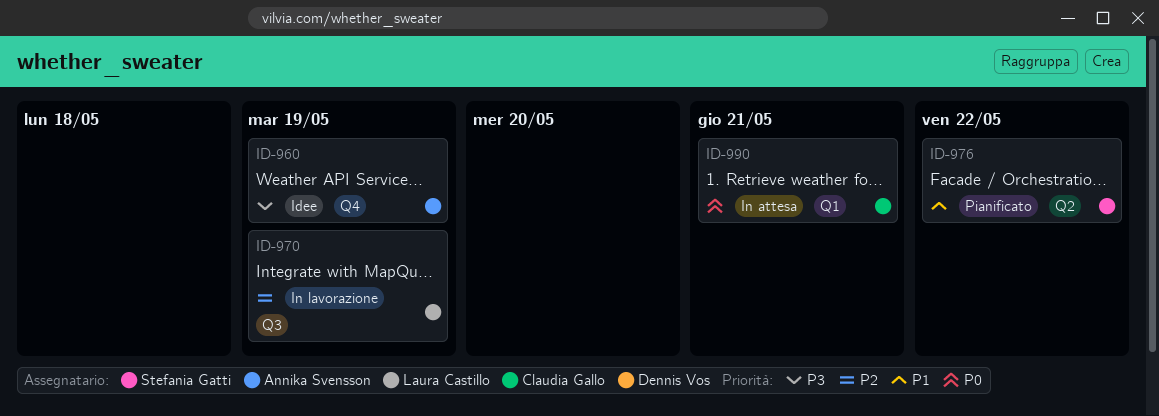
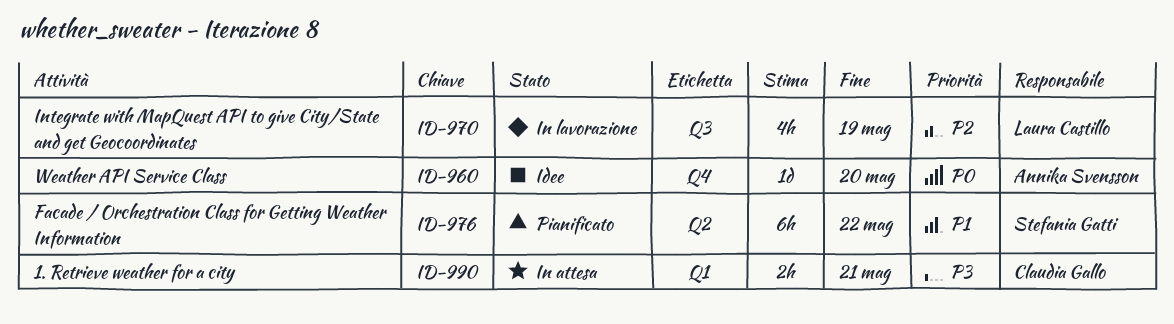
ID-960, priority: P3 -> P0
ID-960, due: May 19 -> May 20
ID-990, priority: P0 -> P3

